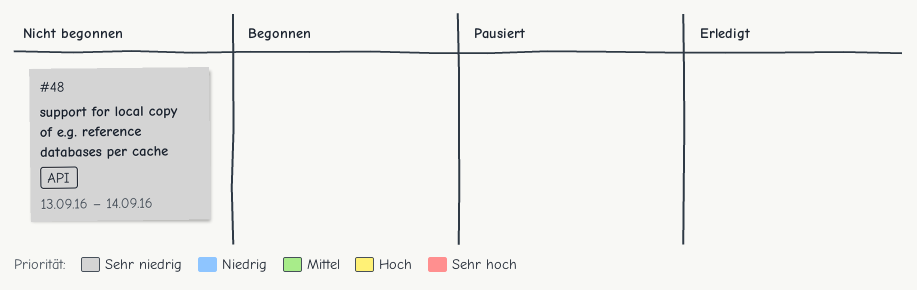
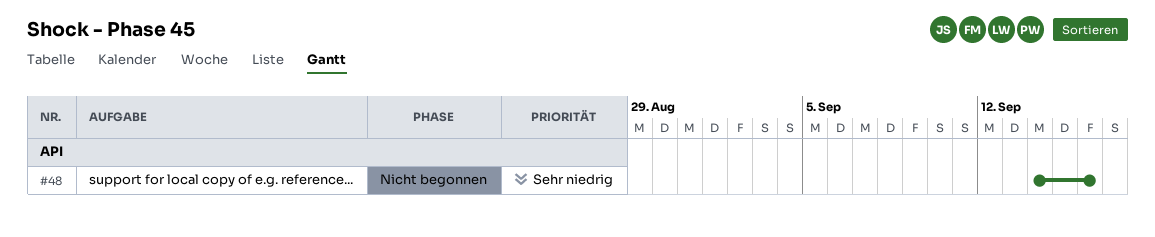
#48, start: Sep 13 -> Sep 14
#48, due: Sep 14 -> Sep 16

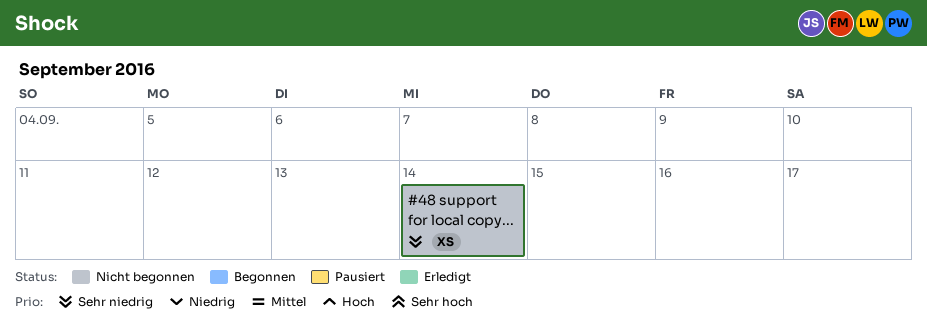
#48, due: Sep 16 -> Sep 14

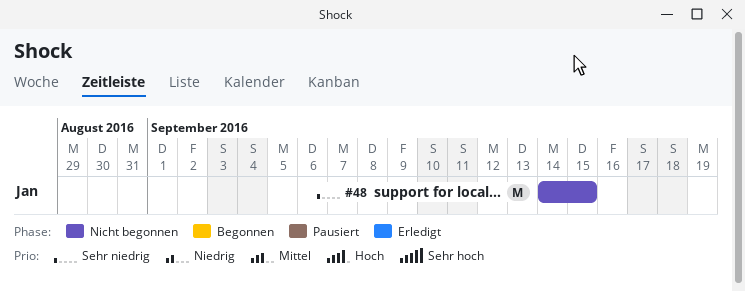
#48, estimate: XS -> M
#48, due: Sep 14 -> Sep 15

